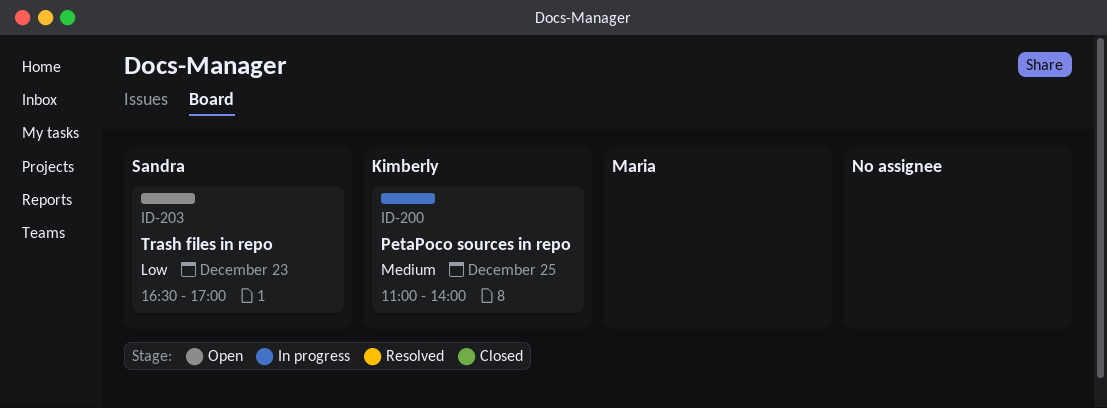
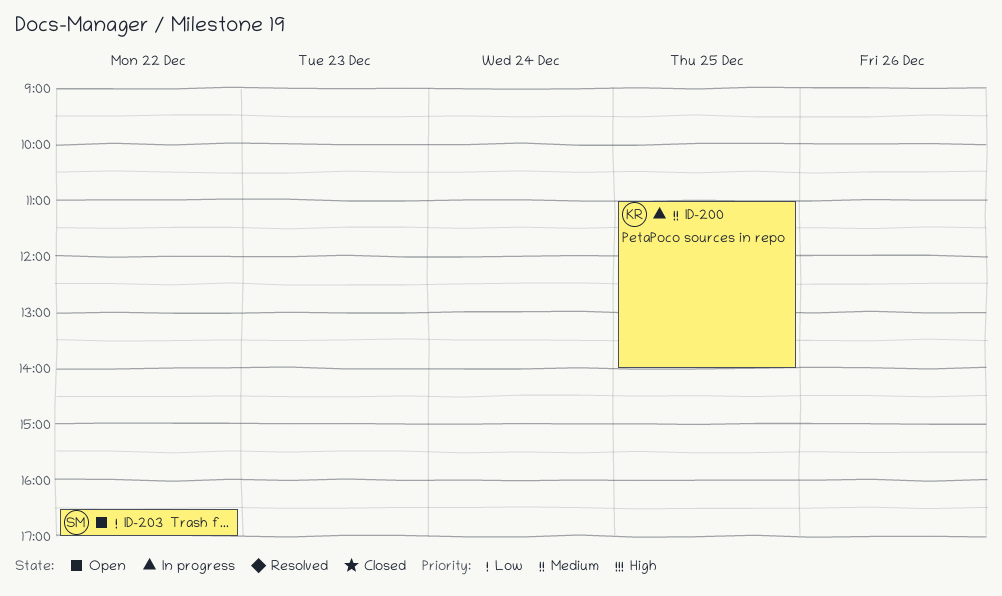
ID-203, day: Dec 23 -> Dec 22

